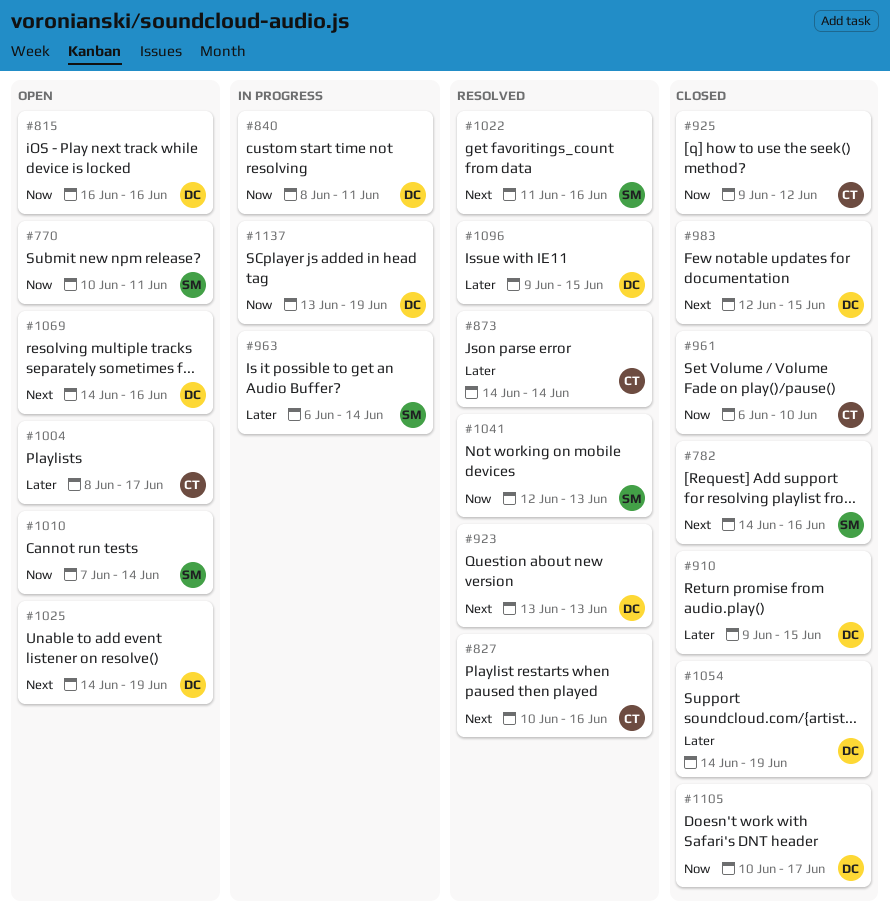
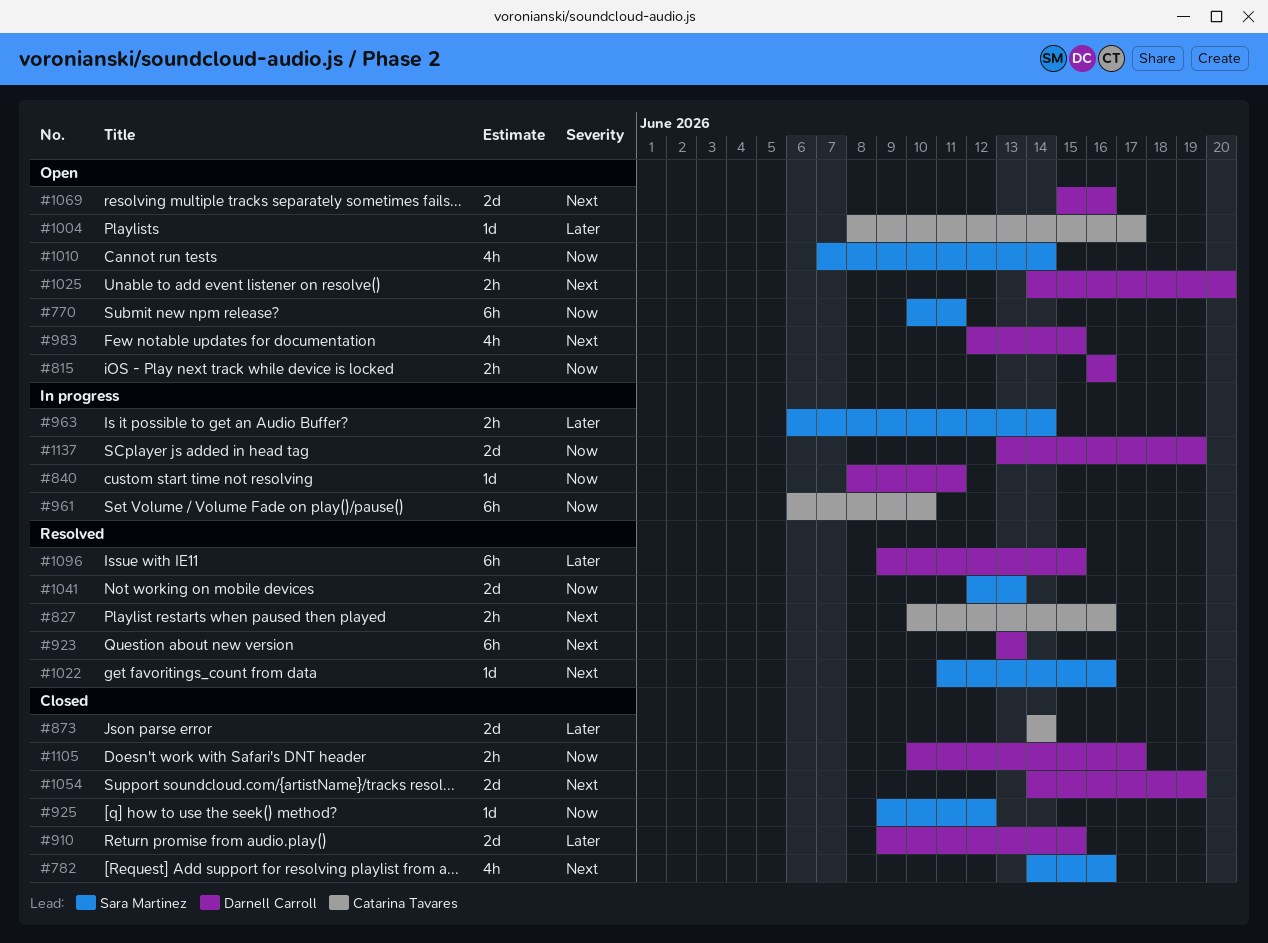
#873, status: Resolved -> Closed
#925, owner: Catarina Tavares -> Sara Martinez
#961, status: Closed -> In progress
#983, status: Closed -> Open
#1025, due: Jun 19 -> Jun 20
#1054, priority: Later -> Next
#1069, start: Jun 14 -> Jun 15

